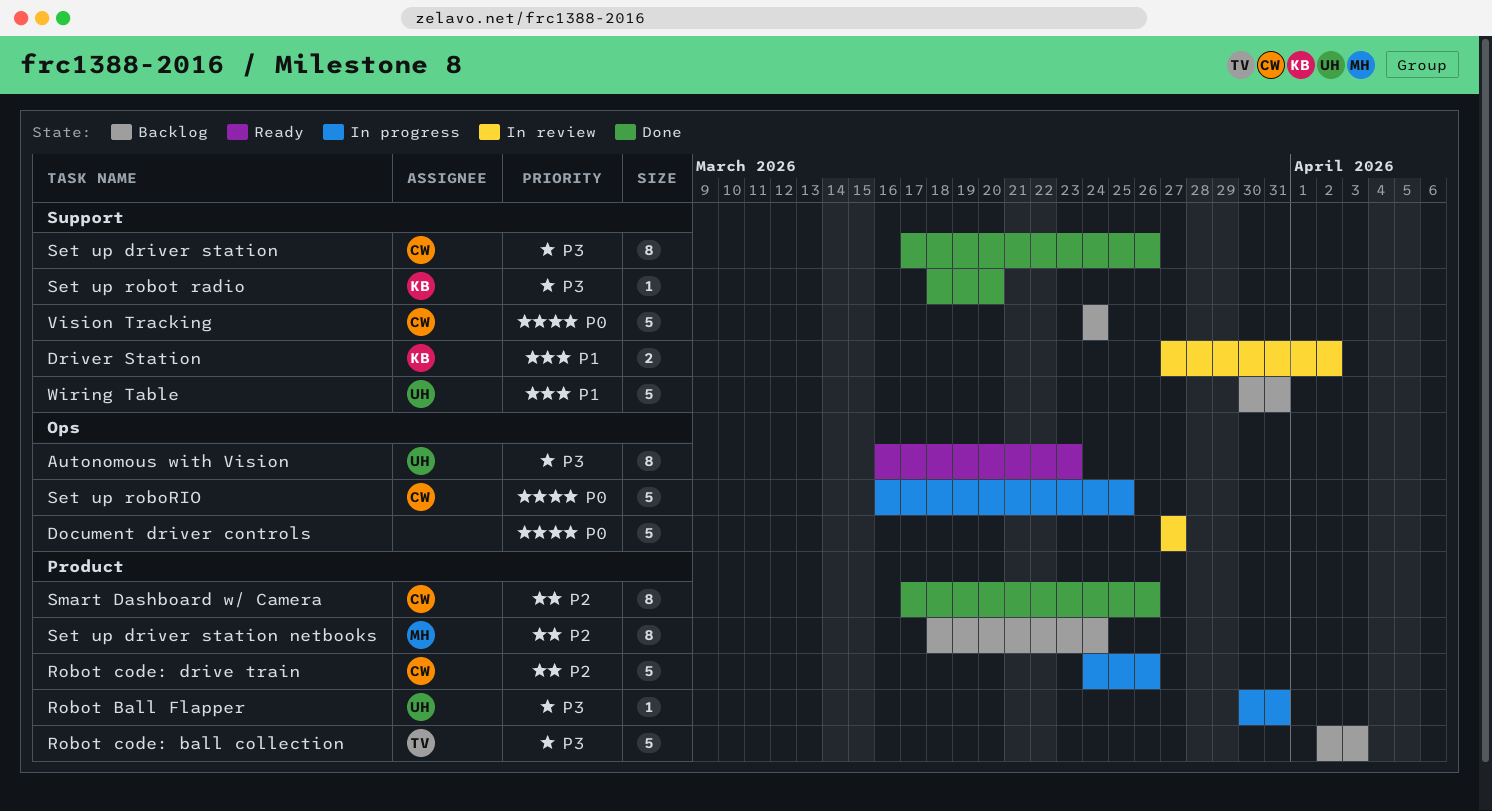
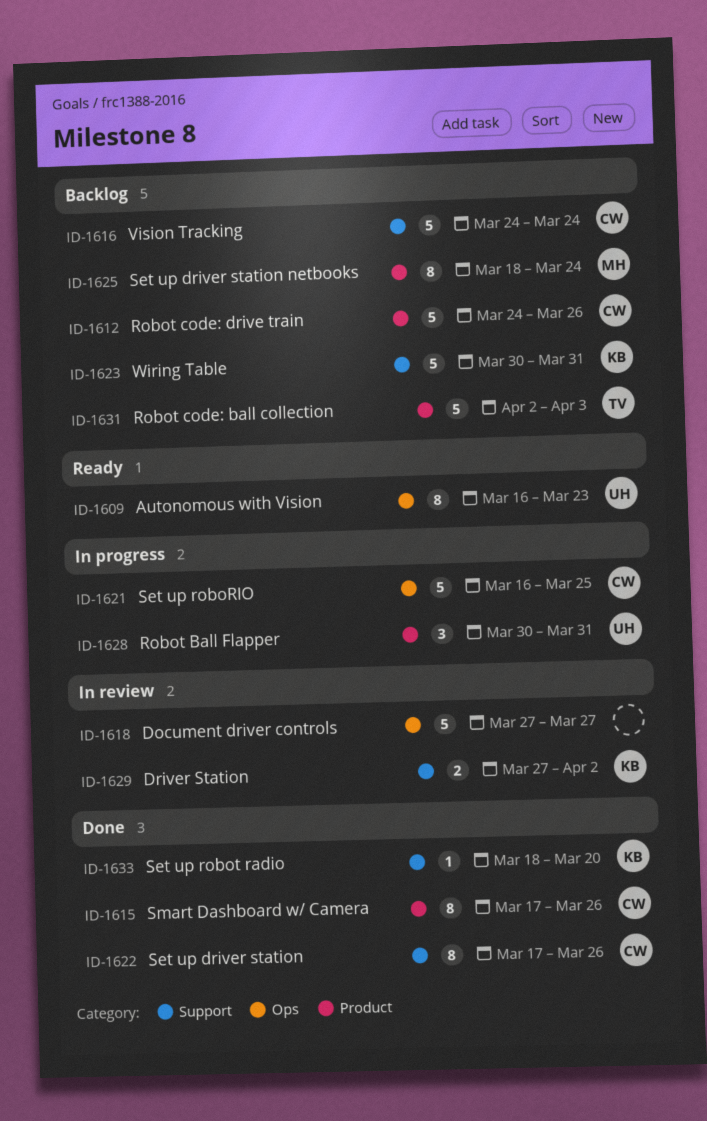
Robot Ball Flapper, estimate: 1 -> 3
Robot code: drive train, status: In progress -> Backlog
Wiring Table, owner: UH -> KB

